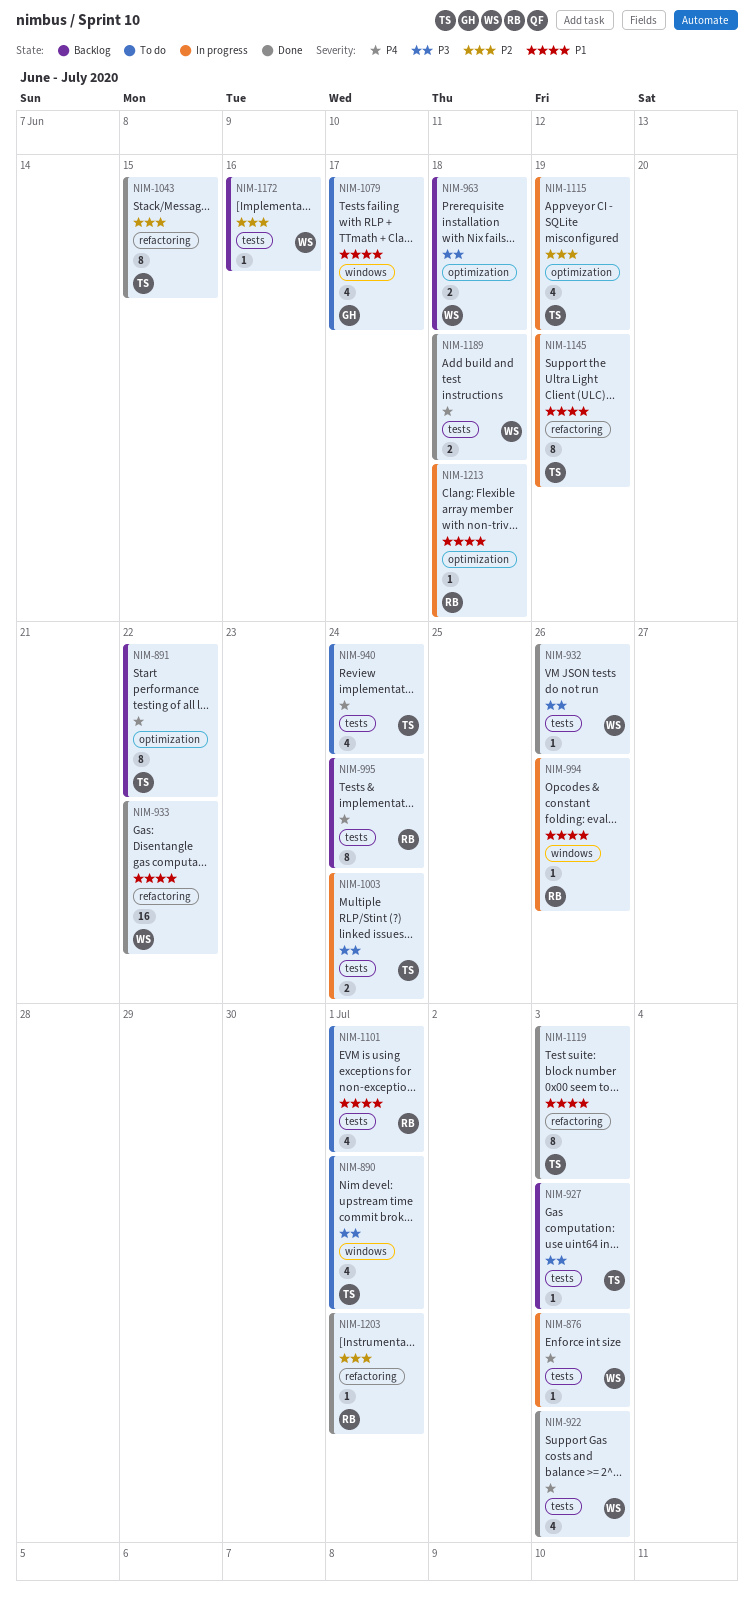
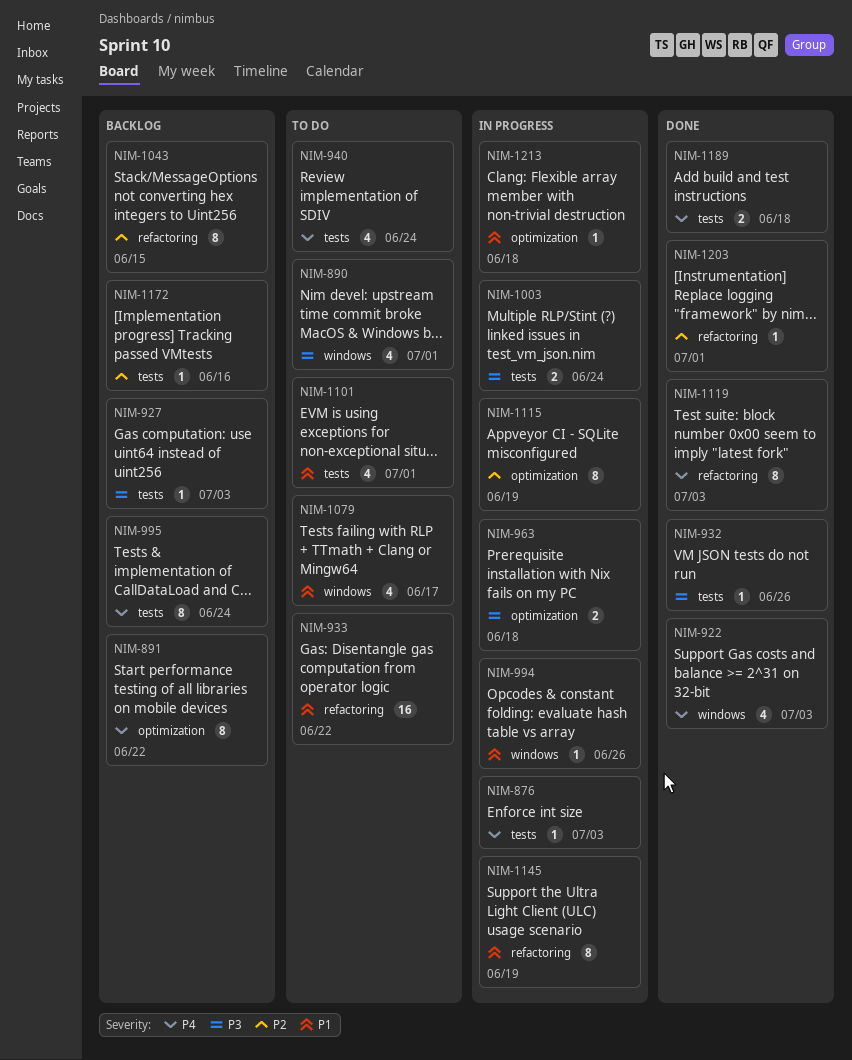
NIM-922, label: tests -> windows
NIM-933, status: Done -> To do
NIM-963, status: Backlog -> In progress
NIM-1043, status: Done -> Backlog
NIM-1115, estimate: 4 -> 8
NIM-1119, priority: P1 -> P4

